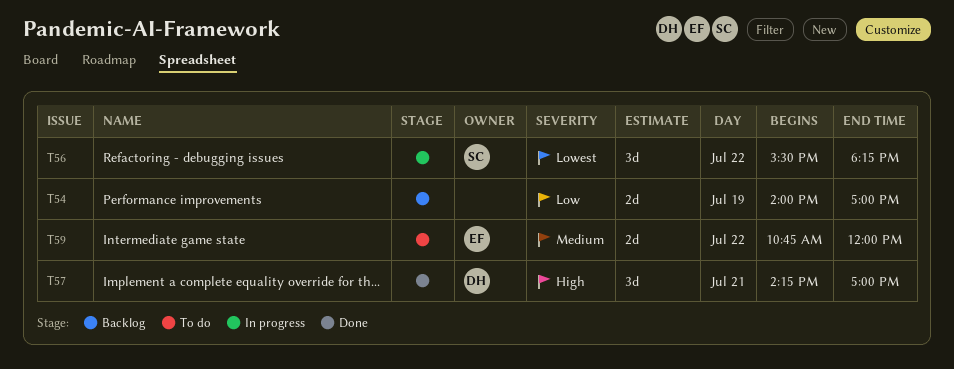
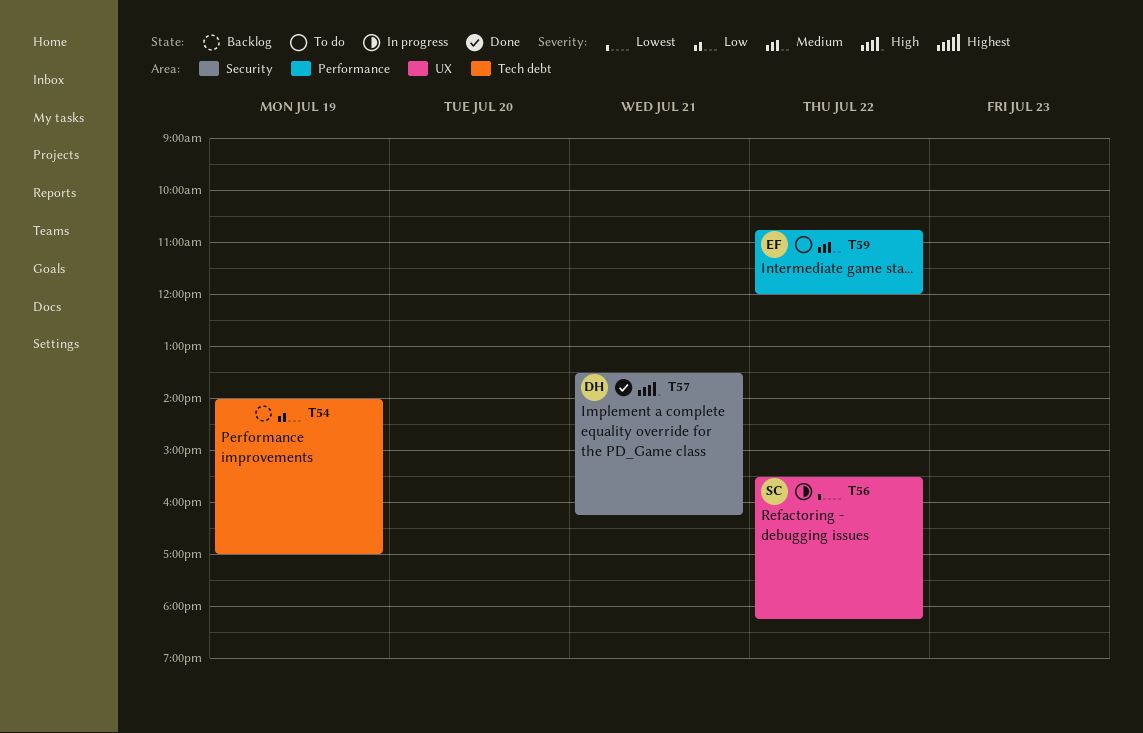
T57, begins: 14:15 -> 13:30
T57, ends: 17:00 -> 16:15

